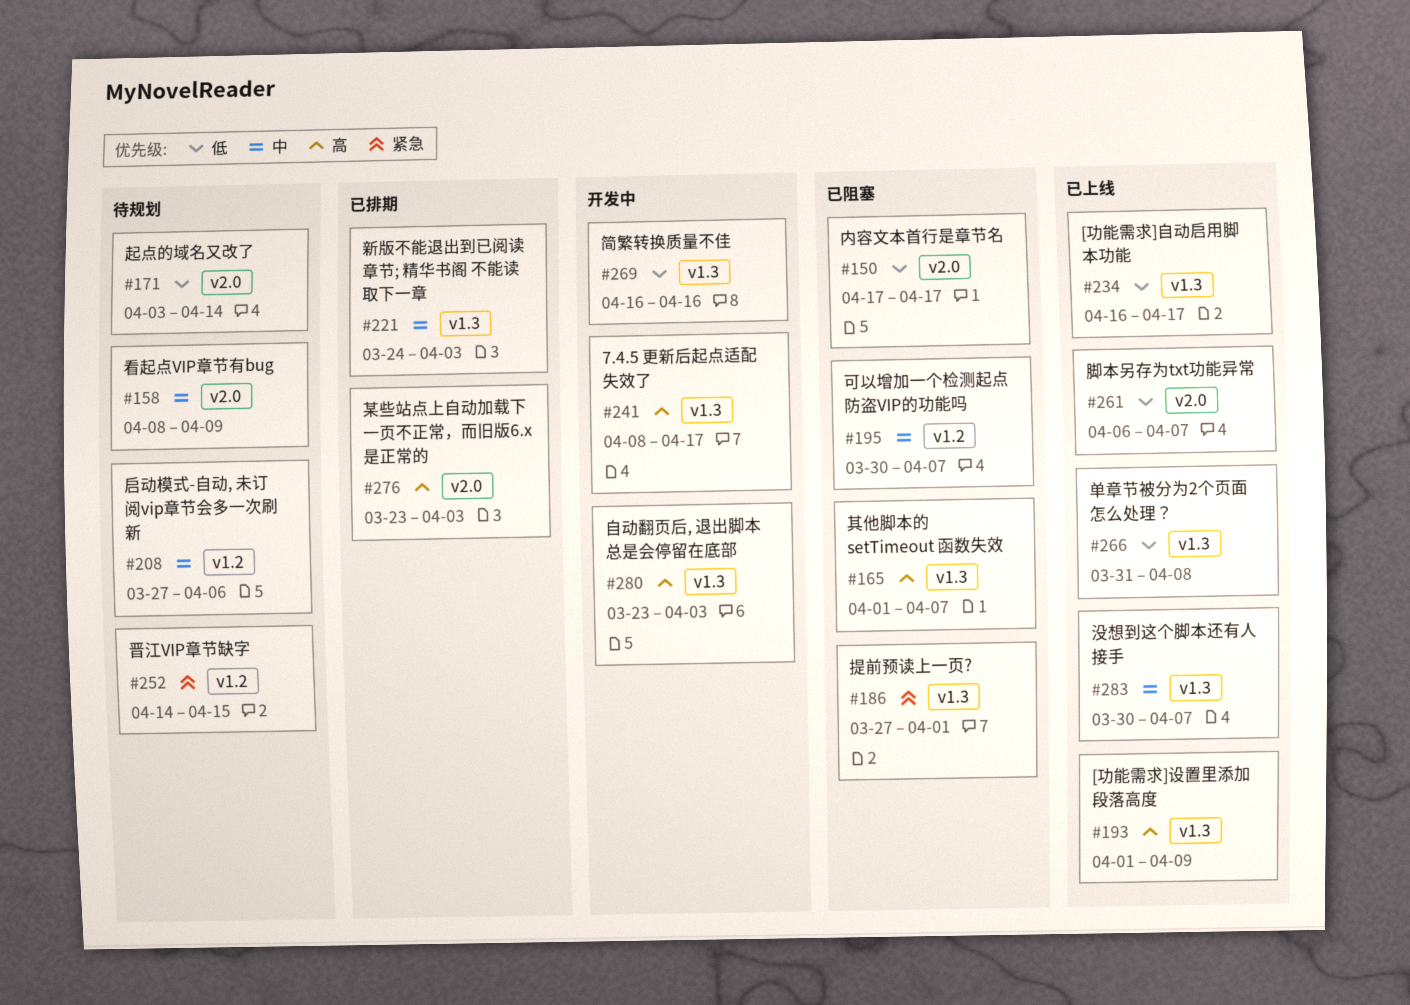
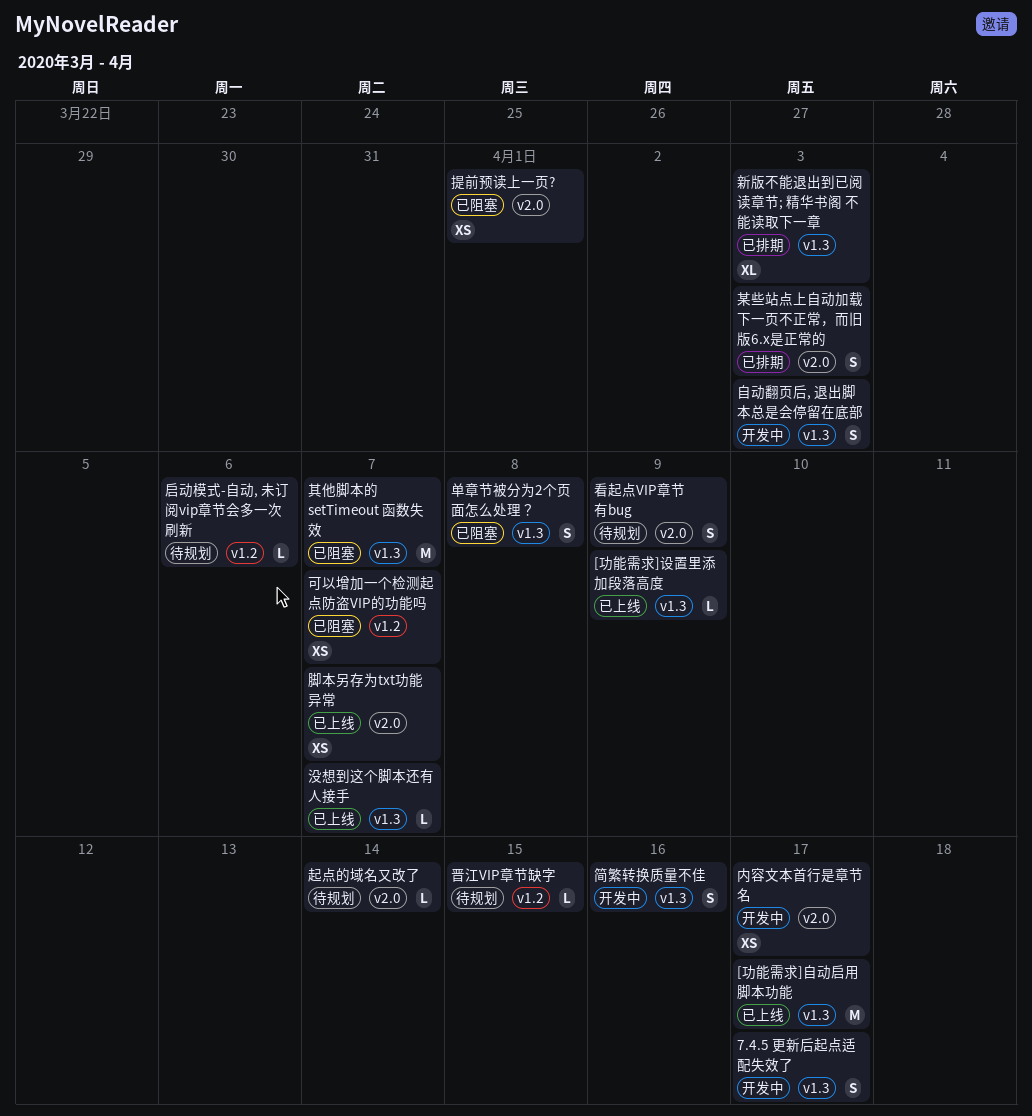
内容文本首行是章节名, status: 已阻塞 -> 开发中
单章节被分为2个页面怎么处理？, status: 已上线 -> 已阻塞
提前预读上一页?, label: v1.3 -> v2.0

